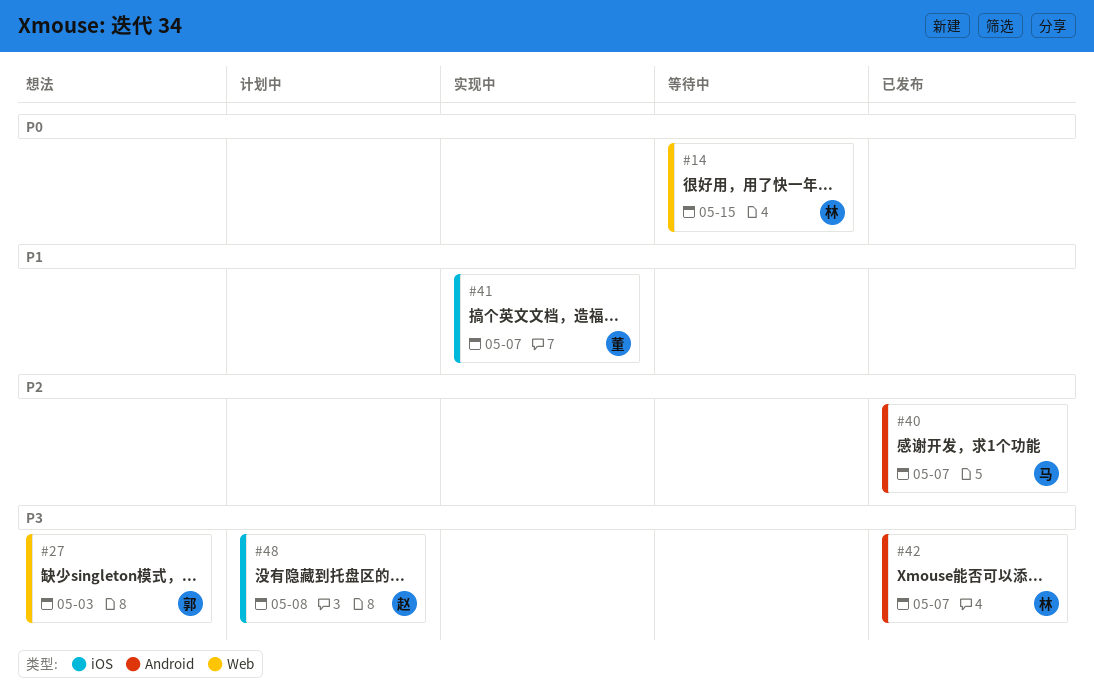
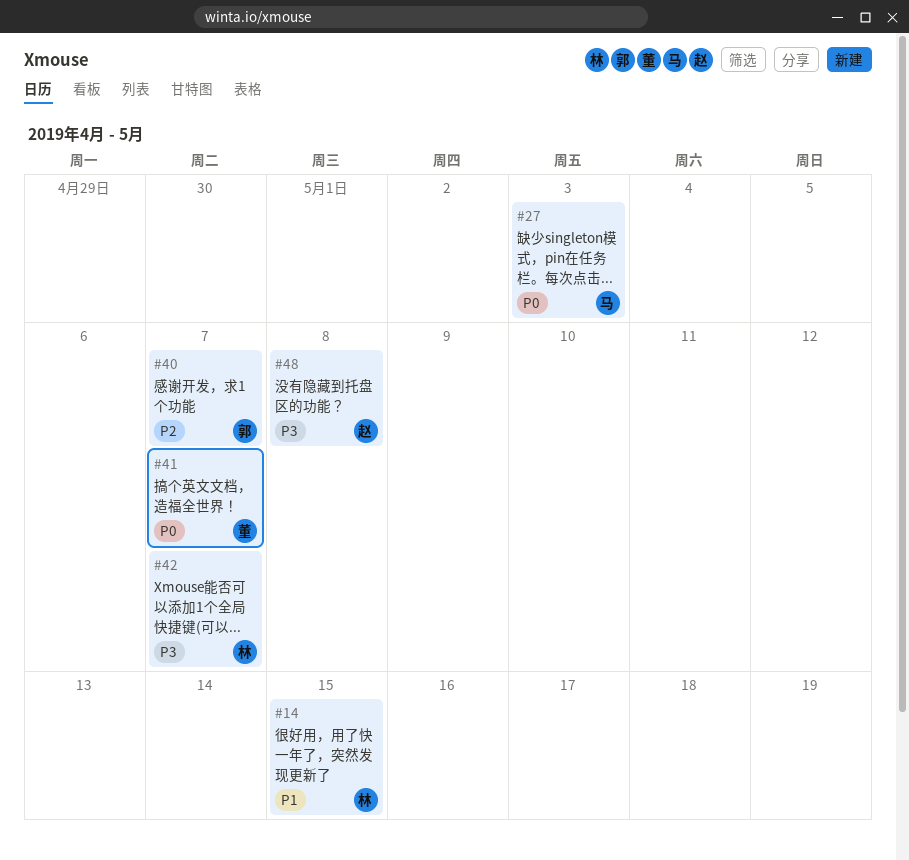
#14, priority: P0 -> P1
#27, owner: 郭 -> 马
#27, priority: P3 -> P0
#40, owner: 马 -> 郭
#41, priority: P1 -> P0

